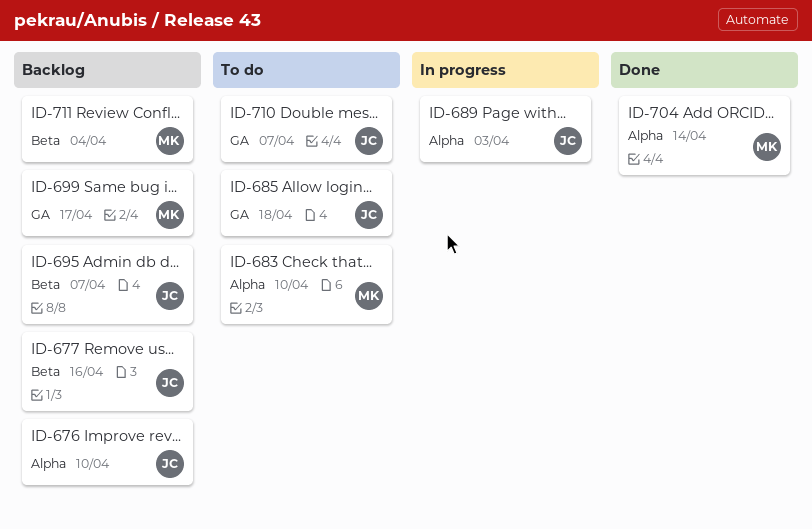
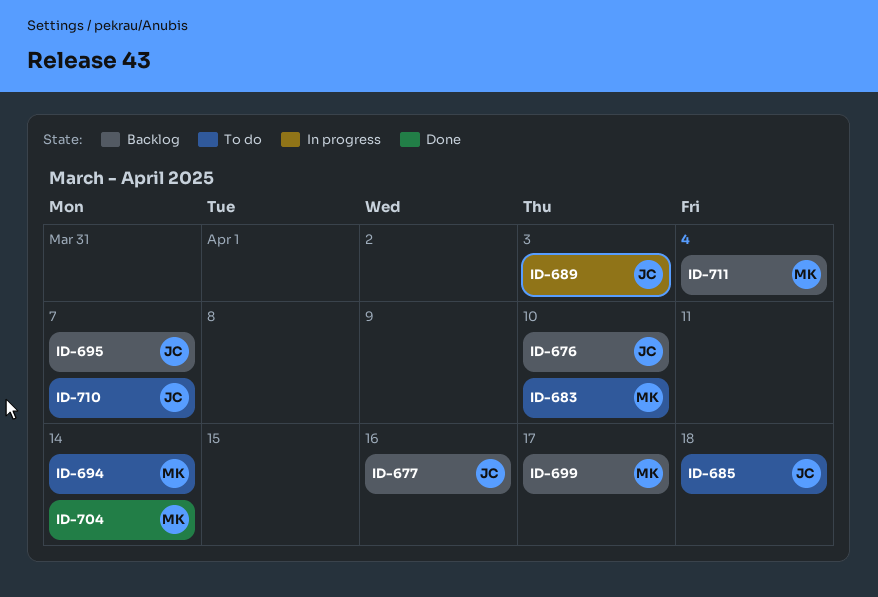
ID-694: none -> present

